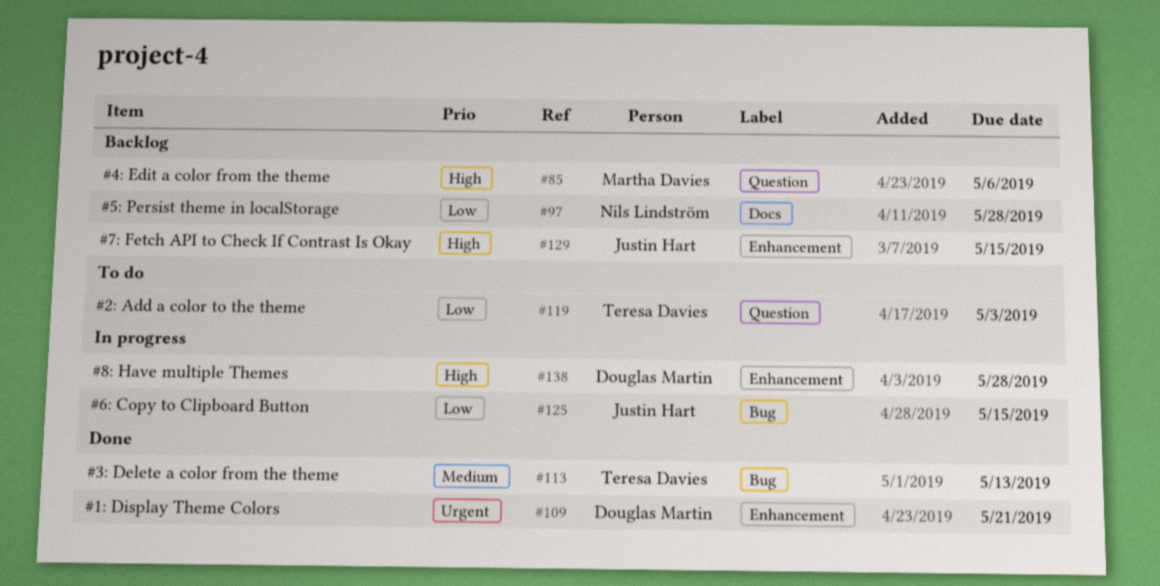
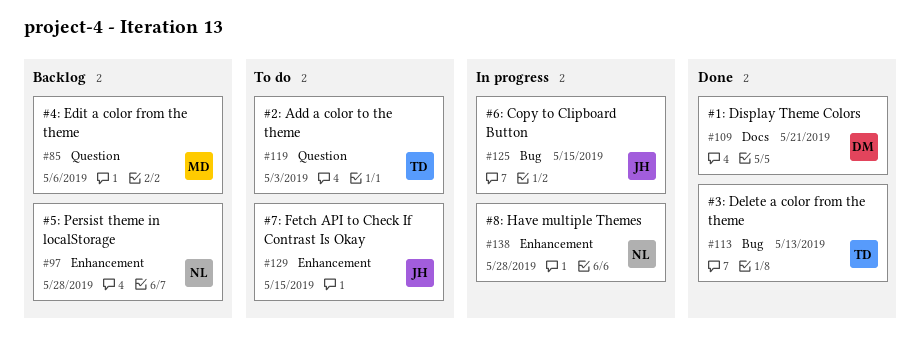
#97, label: Docs -> Enhancement
#109, label: Enhancement -> Docs
#129, status: Backlog -> To do
#138, owner: Douglas Martin -> Nils Lindström

